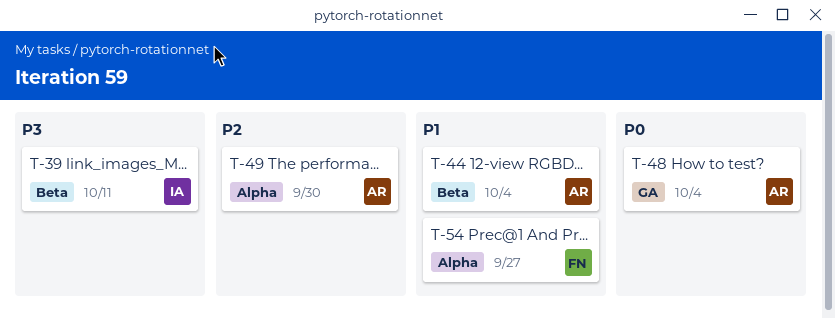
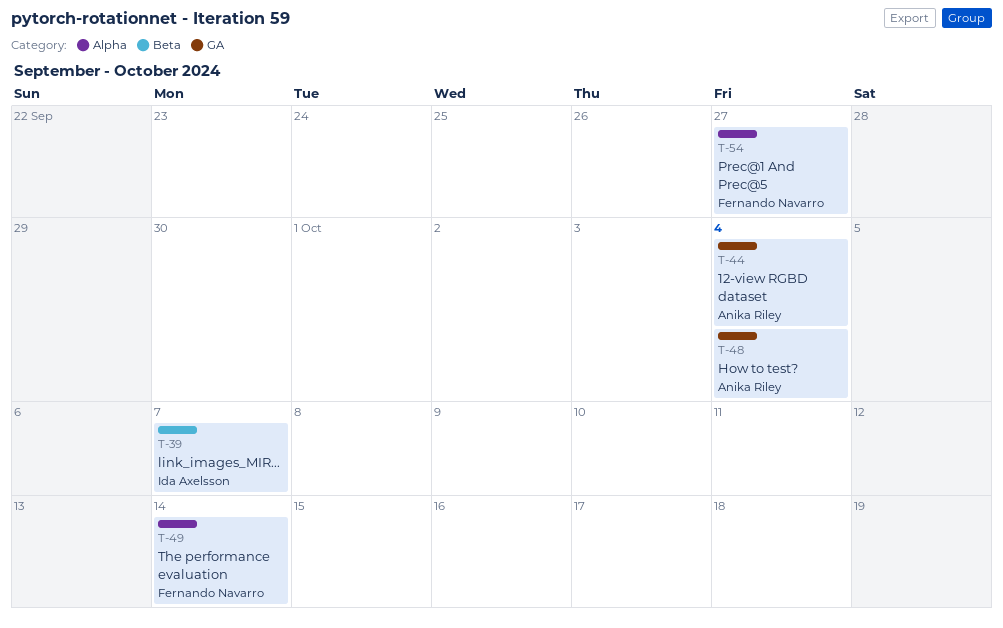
T-39, due: Oct 11 -> Oct 7
T-44, label: Beta -> GA
T-49, owner: Anika Riley -> Fernando Navarro
T-49, due: Sep 30 -> Oct 14

